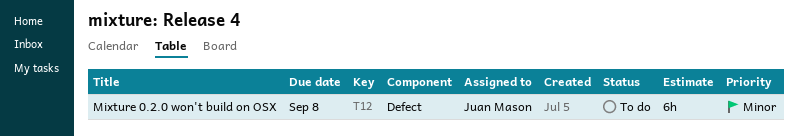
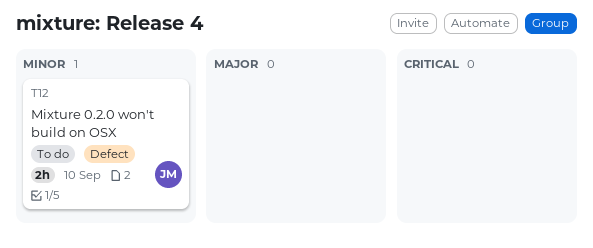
T12, estimate: 6h -> 2h
T12, due: Sep 8 -> Sep 10

